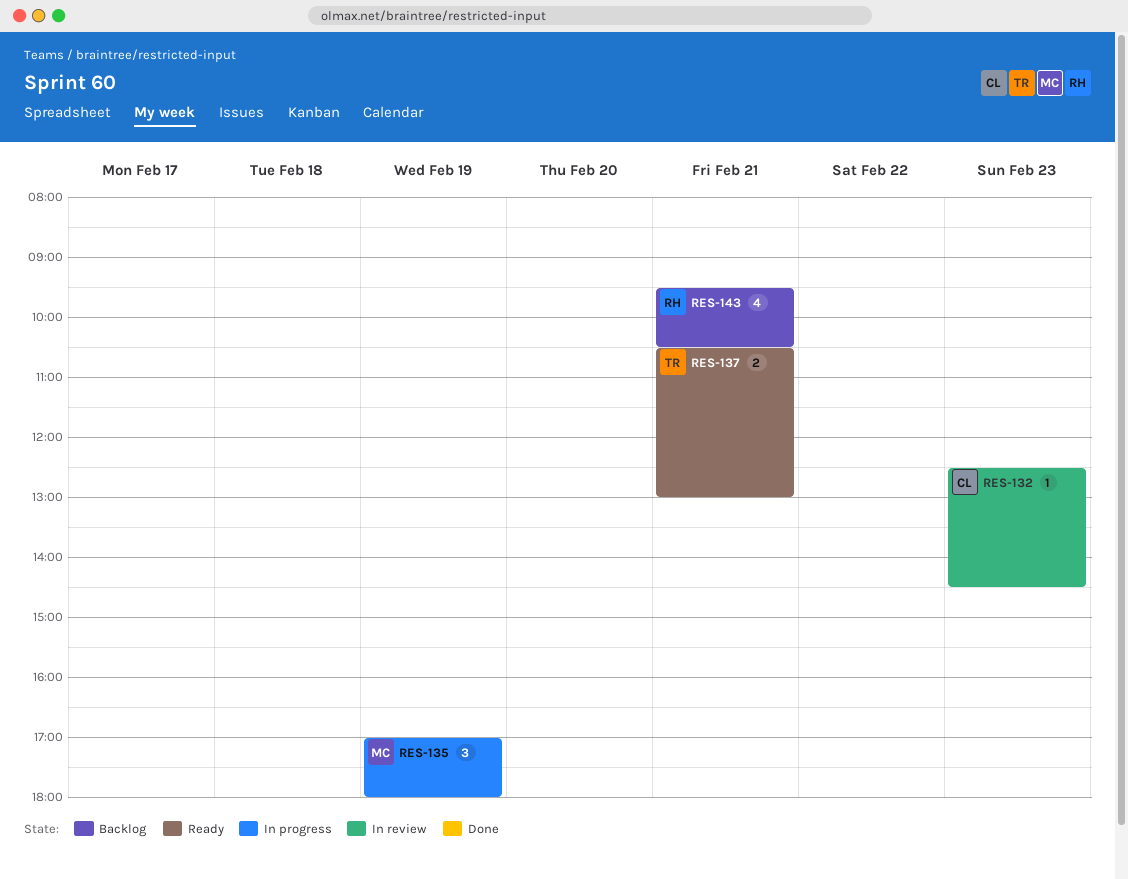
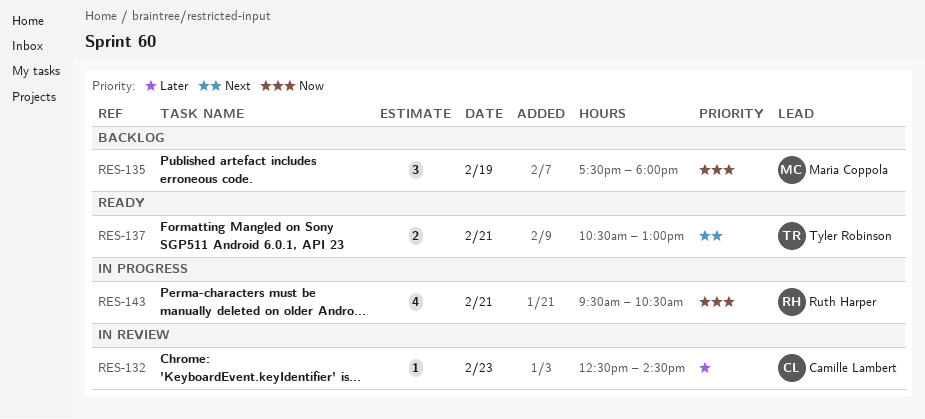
RES-135, status: In progress -> Backlog
RES-135, begins: 17:00 -> 17:30
RES-143, status: Backlog -> In progress

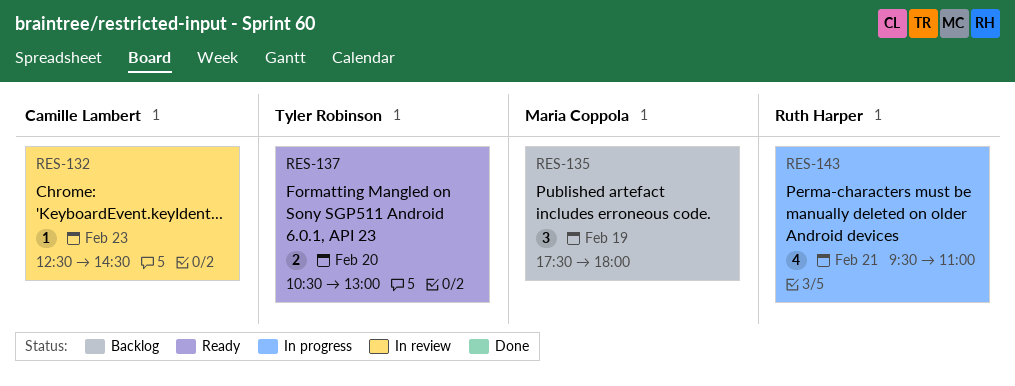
RES-137, day: Feb 21 -> Feb 20
RES-143, ends: 10:30 -> 11:00

